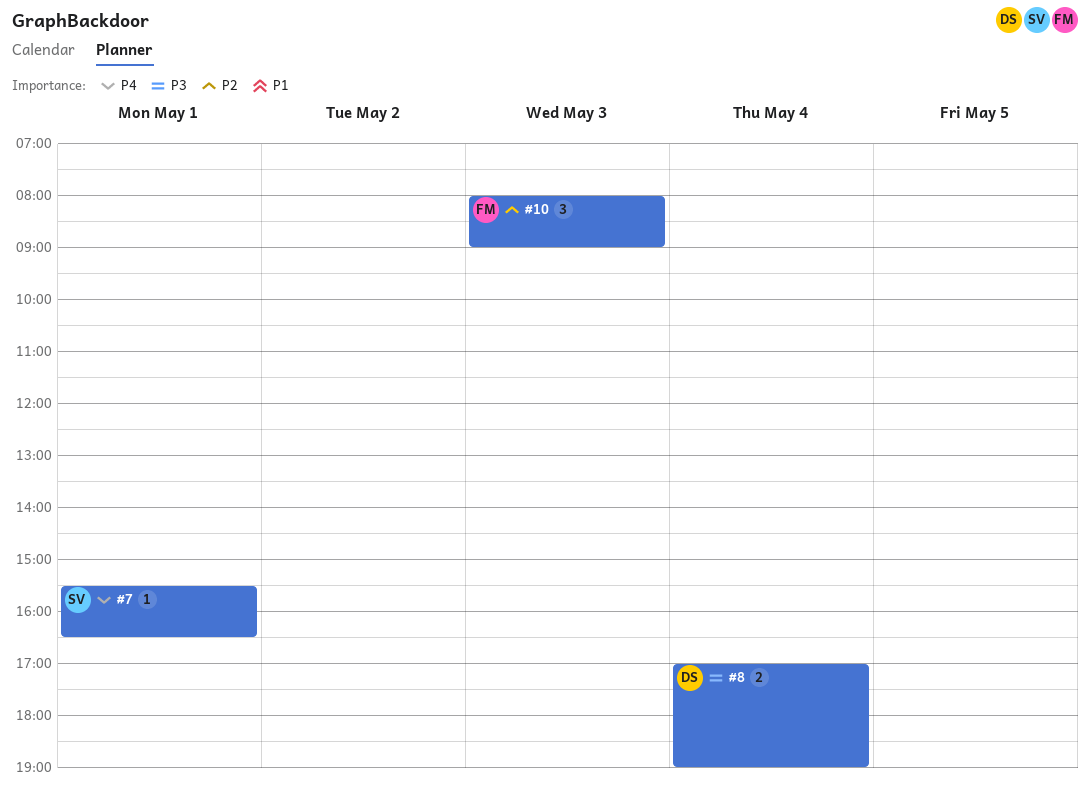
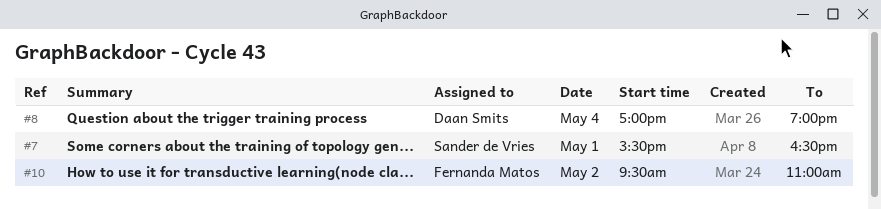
#10, day: May 3 -> May 2
#10, begins: 08:00 -> 09:30
#10, ends: 09:00 -> 11:00

